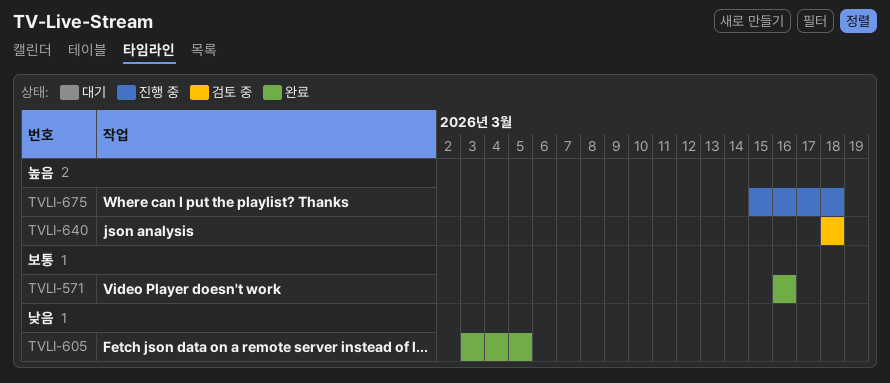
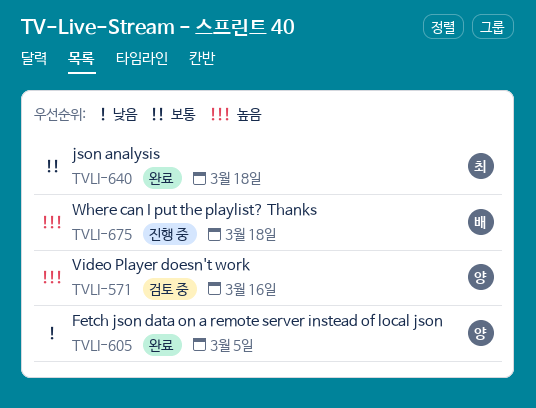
TVLI-571, status: 완료 -> 검토 중
TVLI-571, priority: 보통 -> 높음
TVLI-640, status: 검토 중 -> 완료
TVLI-640, priority: 높음 -> 보통

